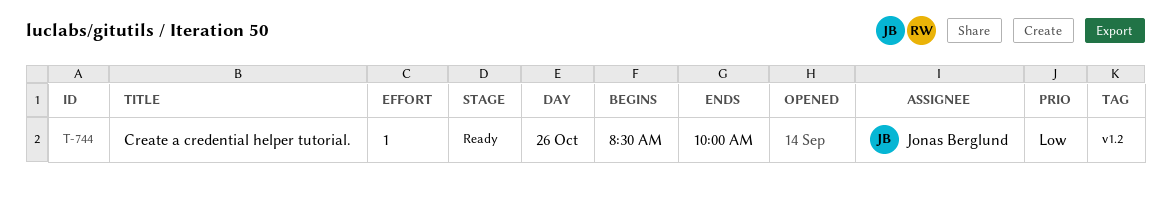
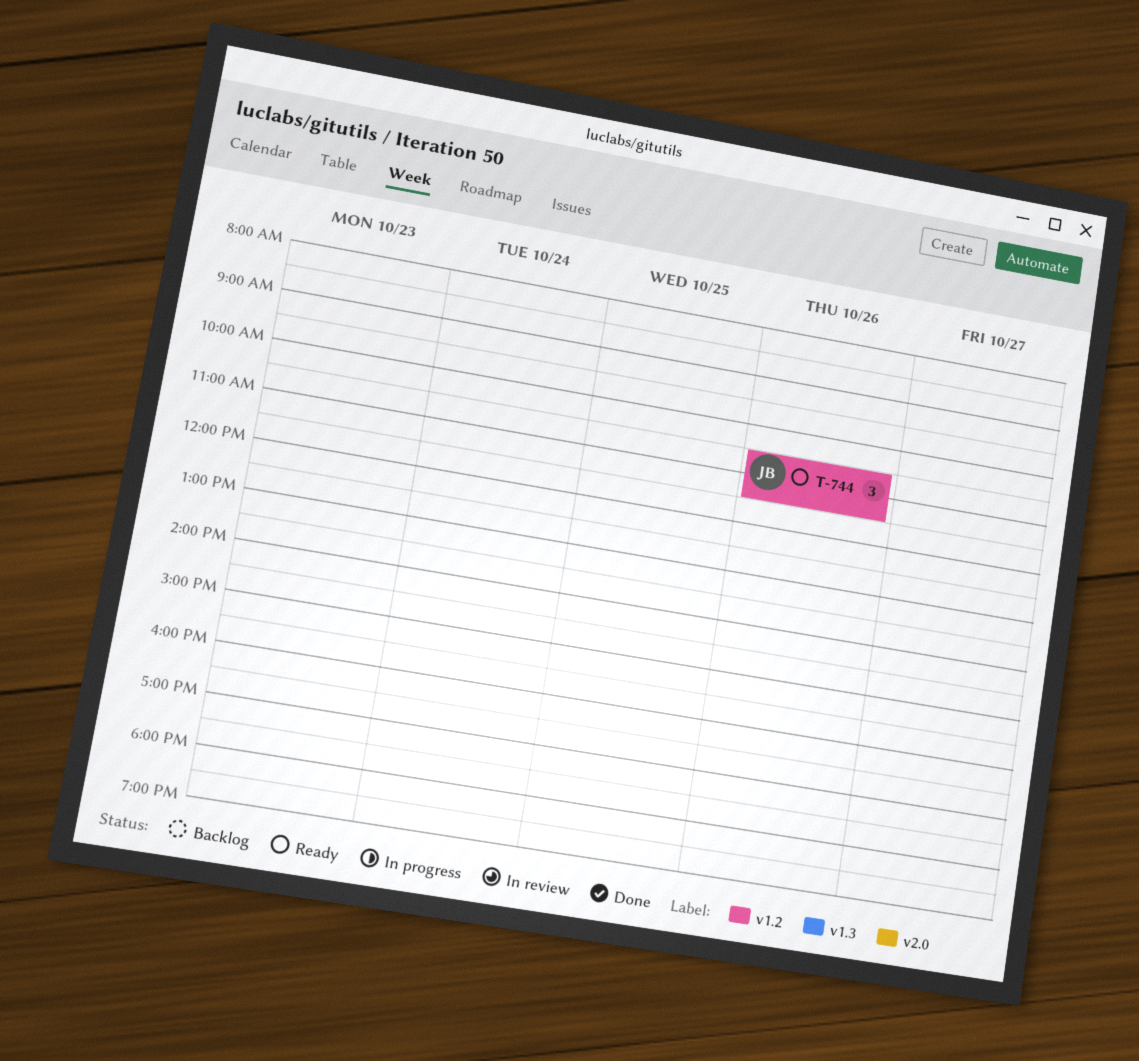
T-744, estimate: 1 -> 3
T-744, begins: 08:30 -> 10:30
T-744, ends: 10:00 -> 11:30

